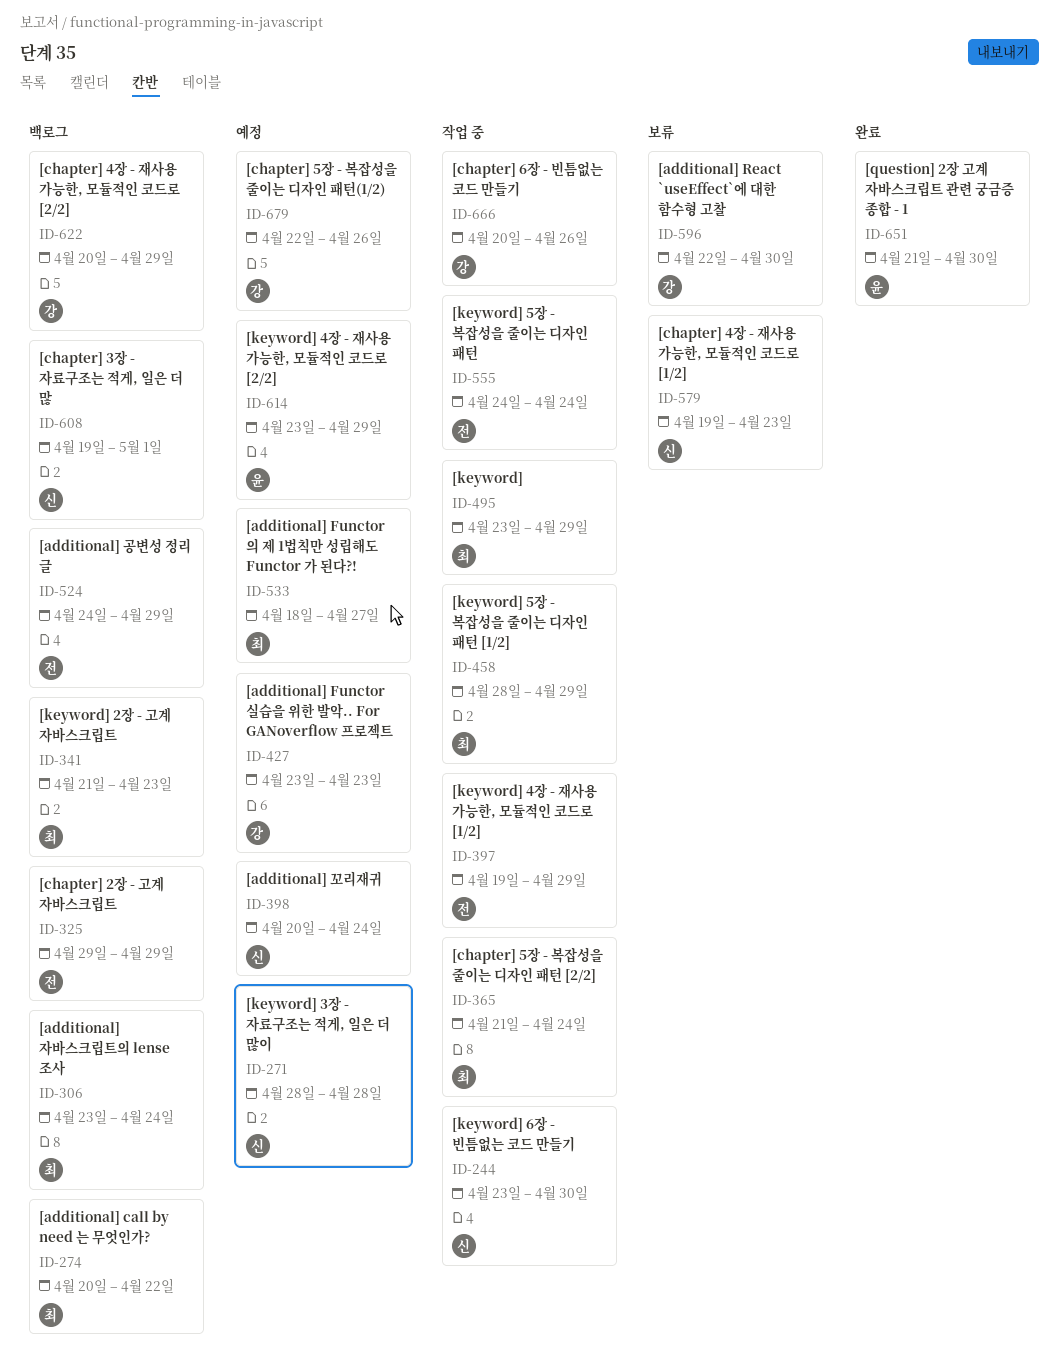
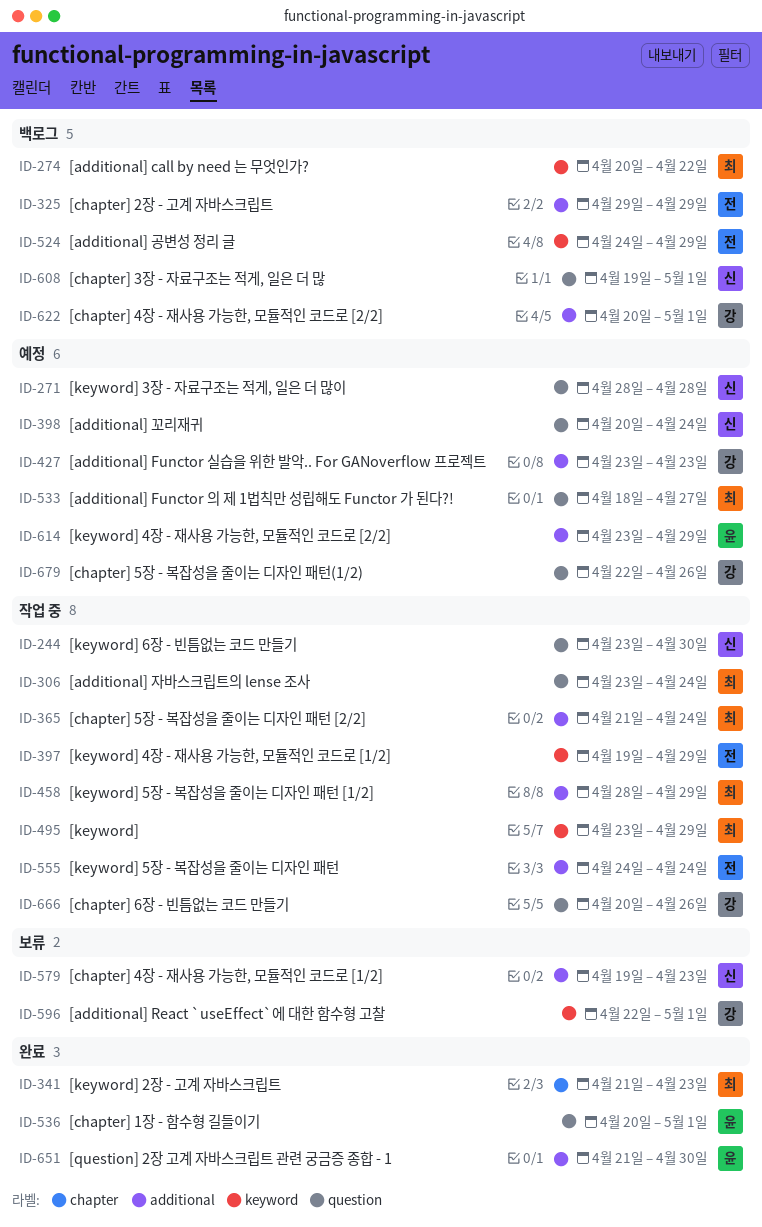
ID-306, status: 백로그 -> 작업 중
ID-341, status: 백로그 -> 완료
ID-536: none -> present
ID-596, due: Apr 30 -> May 1
ID-622, due: Apr 29 -> May 1

